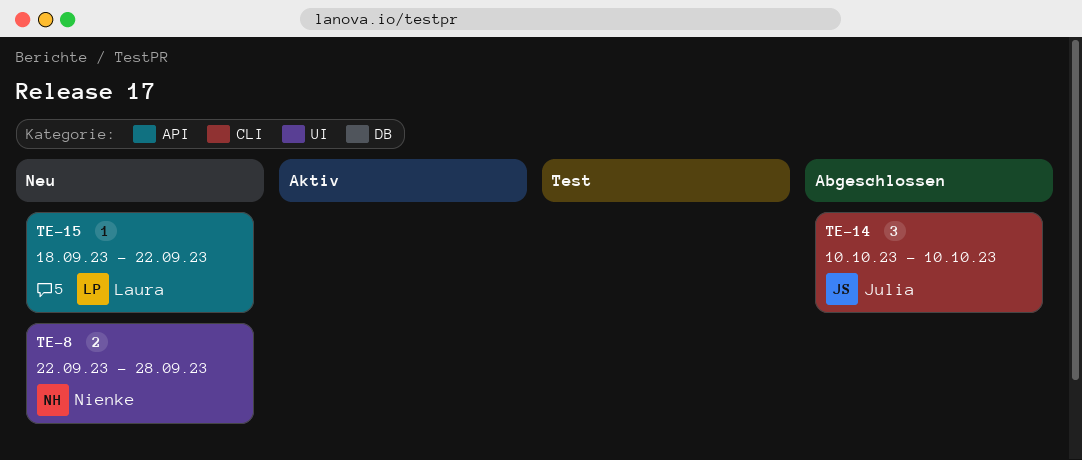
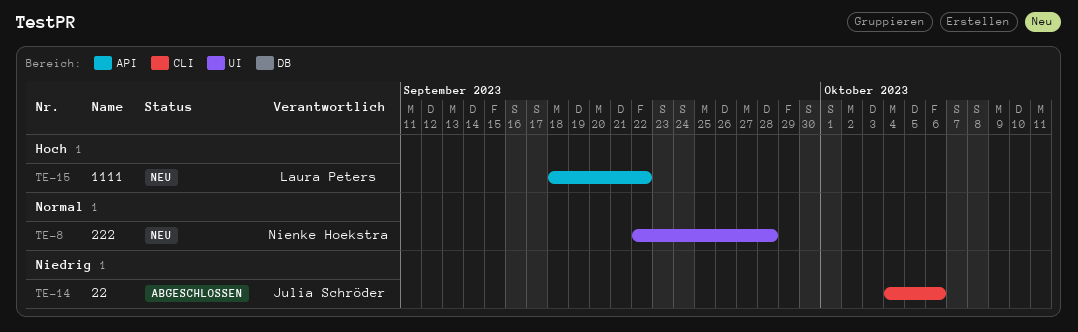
TE-14, start: Oct 10 -> Oct 4
TE-14, due: Oct 10 -> Oct 6

